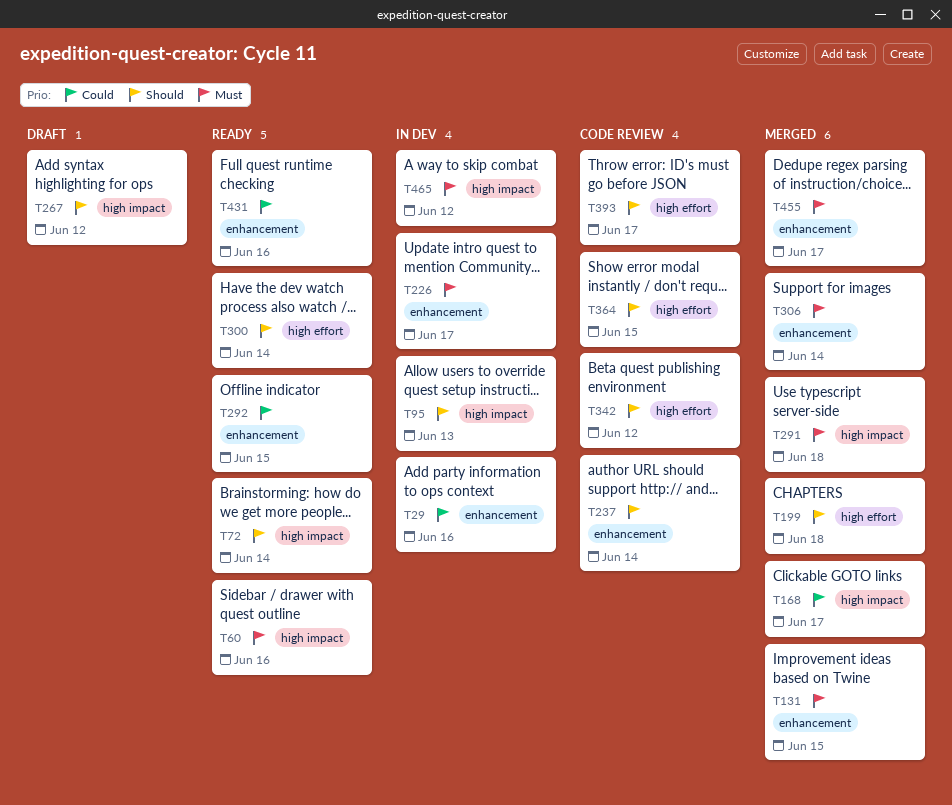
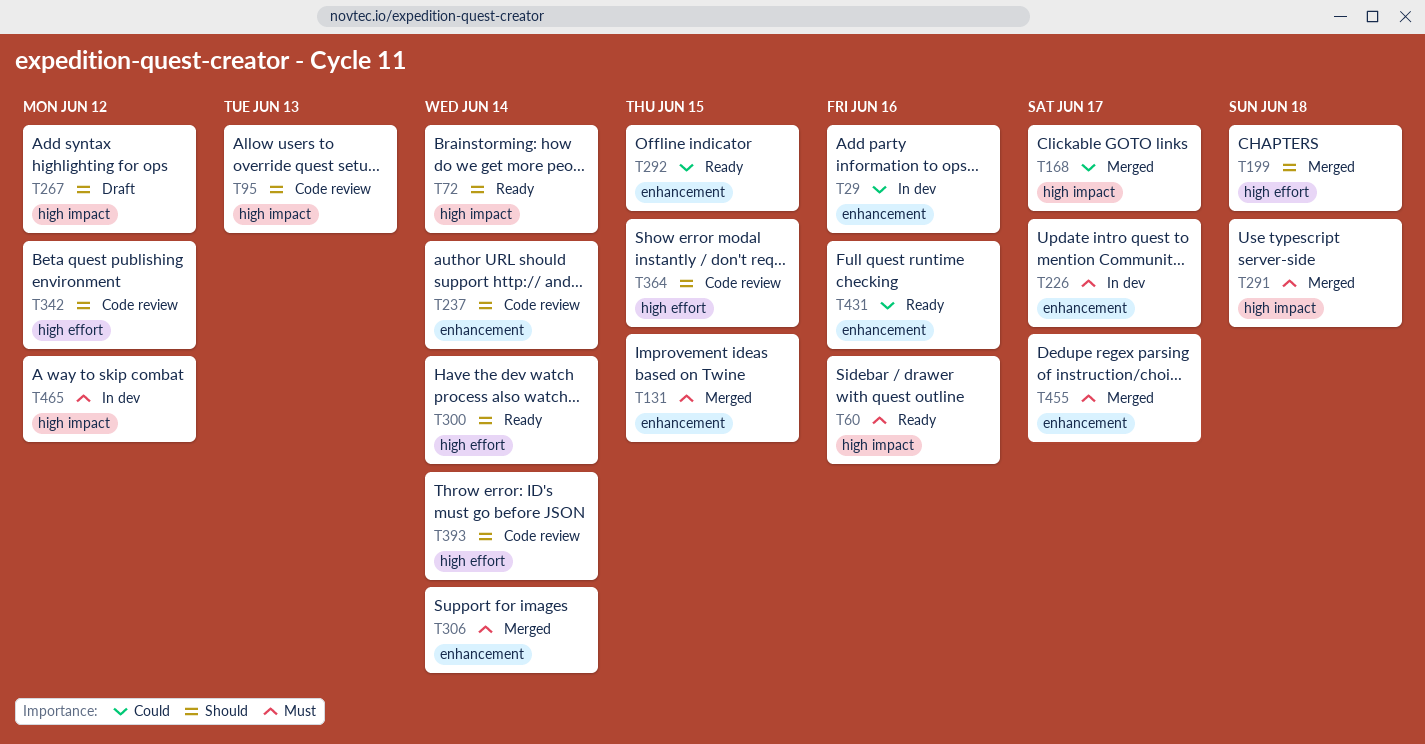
T95, status: In dev -> Code review
T393, due: Jun 17 -> Jun 14

